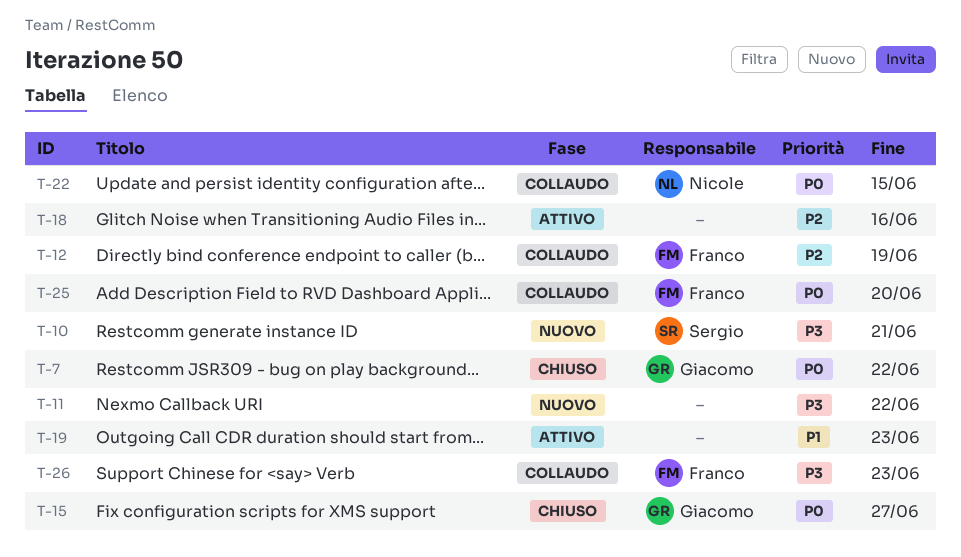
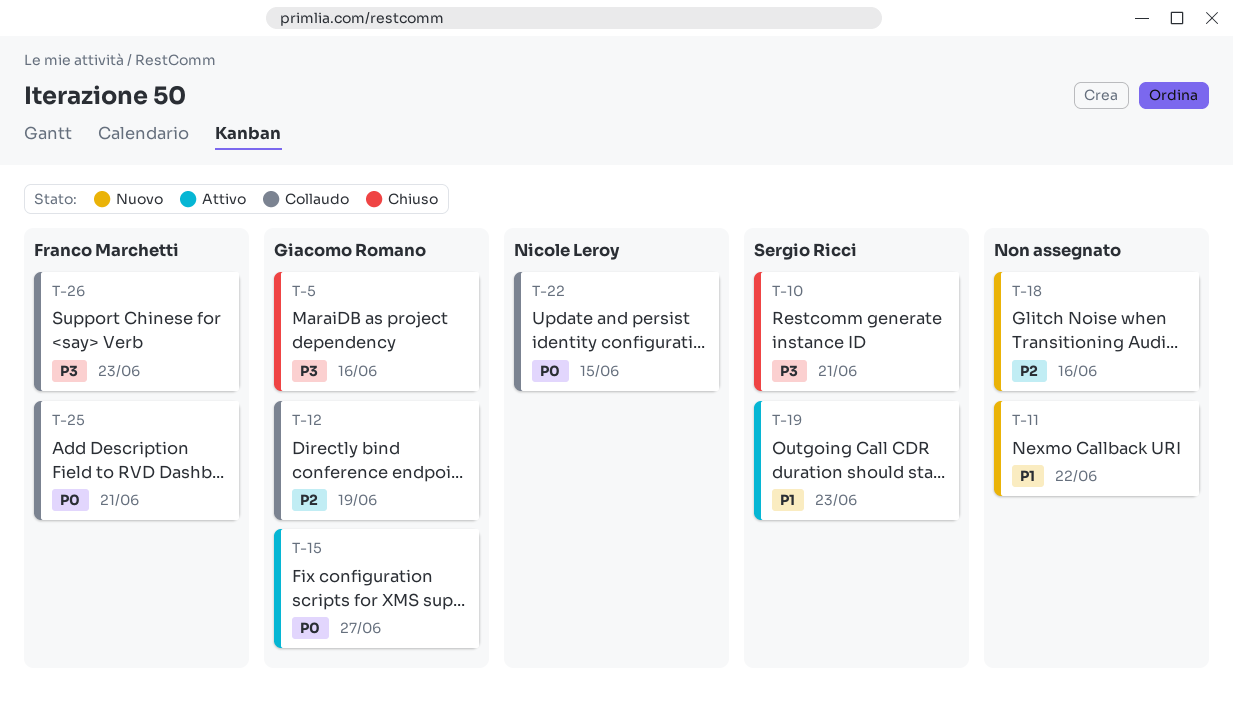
T-5: none -> present
T-7: present -> none
T-10, status: Nuovo -> Chiuso
T-11, priority: P3 -> P1
T-12, owner: Franco Marchetti -> Giacomo Romano
T-15, status: Chiuso -> Attivo
T-18, status: Attivo -> Nuovo
T-19, owner: none -> Sergio Ricci
T-25, due: Jun 20 -> Jun 21

